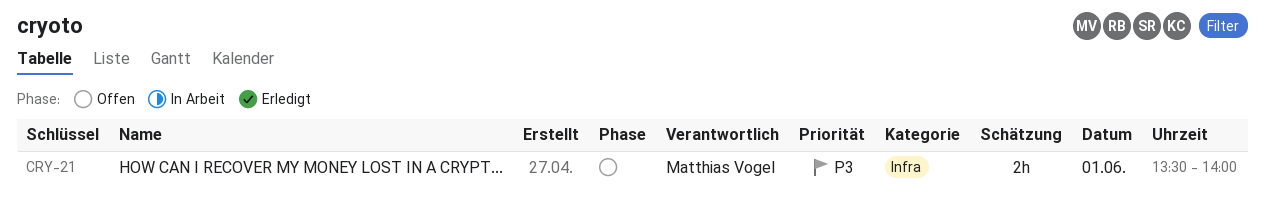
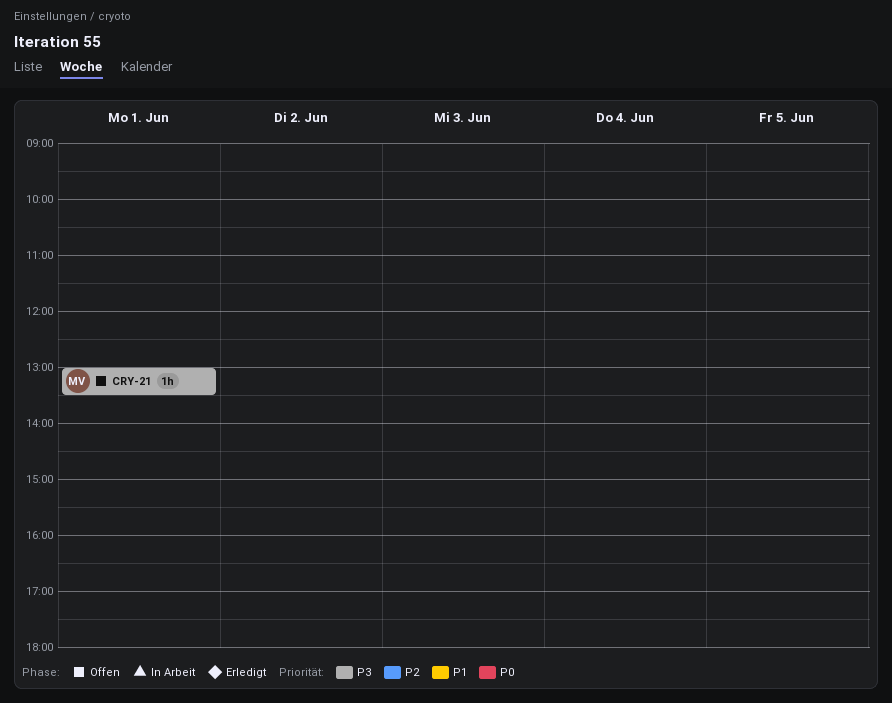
CRY-21, estimate: 2h -> 1h
CRY-21, begins: 13:30 -> 13:00
CRY-21, ends: 14:00 -> 13:30

